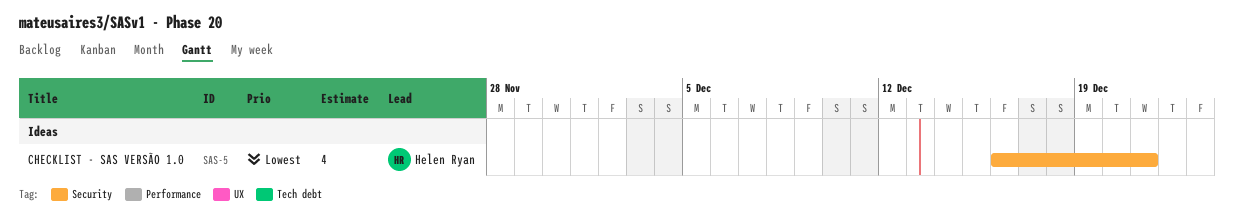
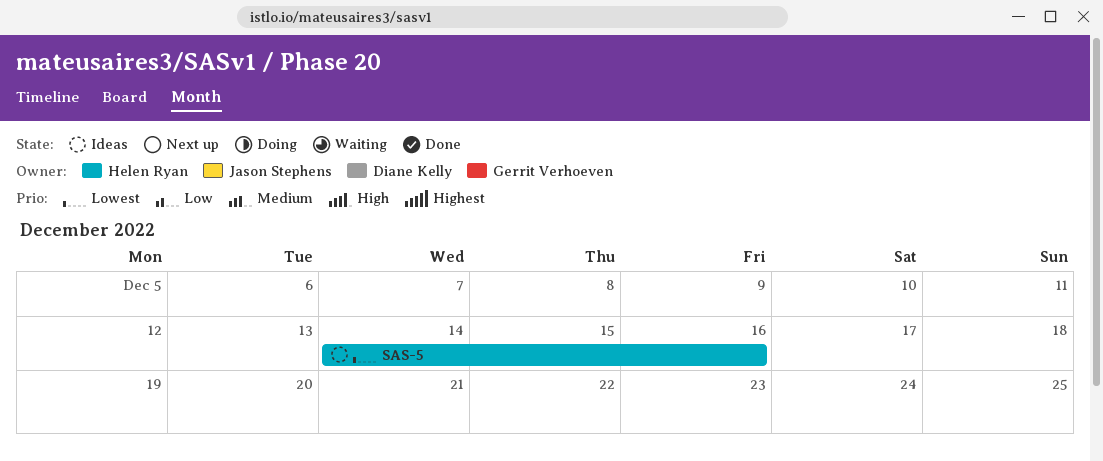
SAS-5, start: Dec 16 -> Dec 14
SAS-5, due: Dec 21 -> Dec 16

